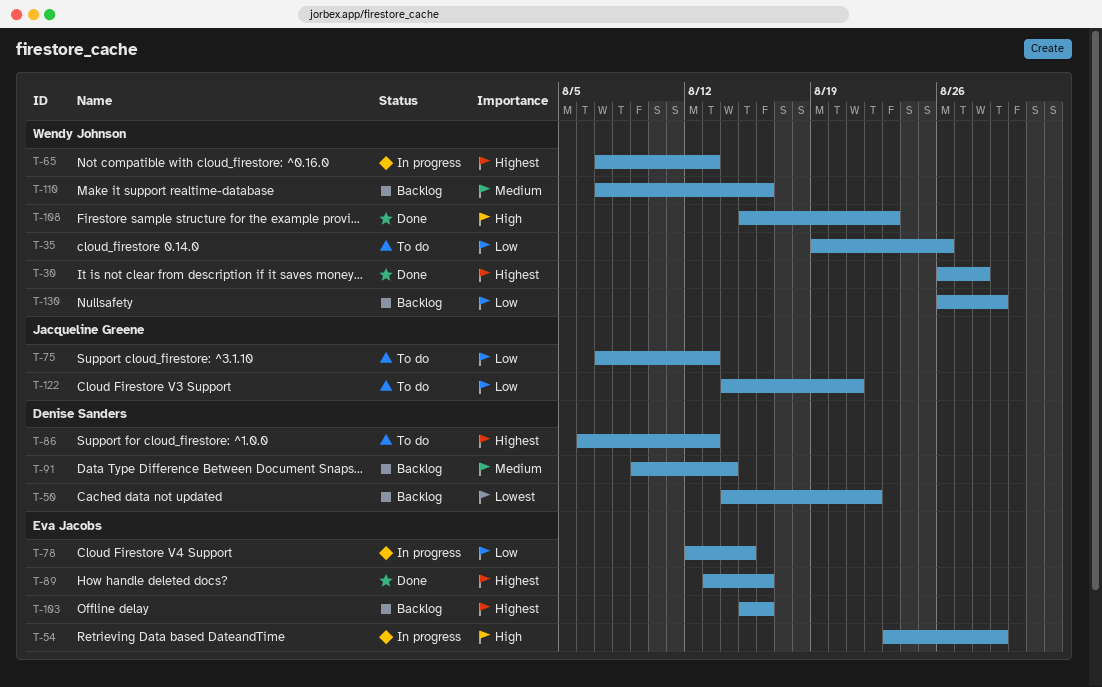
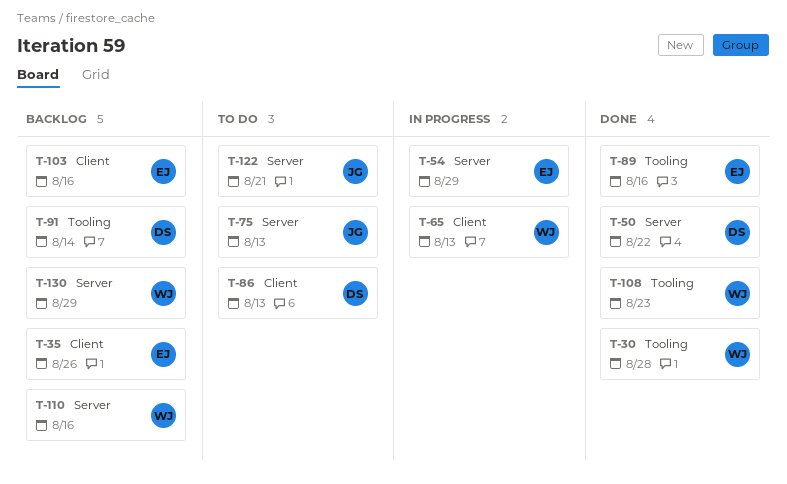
T-35, status: To do -> Backlog
T-35, owner: Wendy Johnson -> Eva Jacobs
T-50, status: Backlog -> Done
T-78: present -> none

